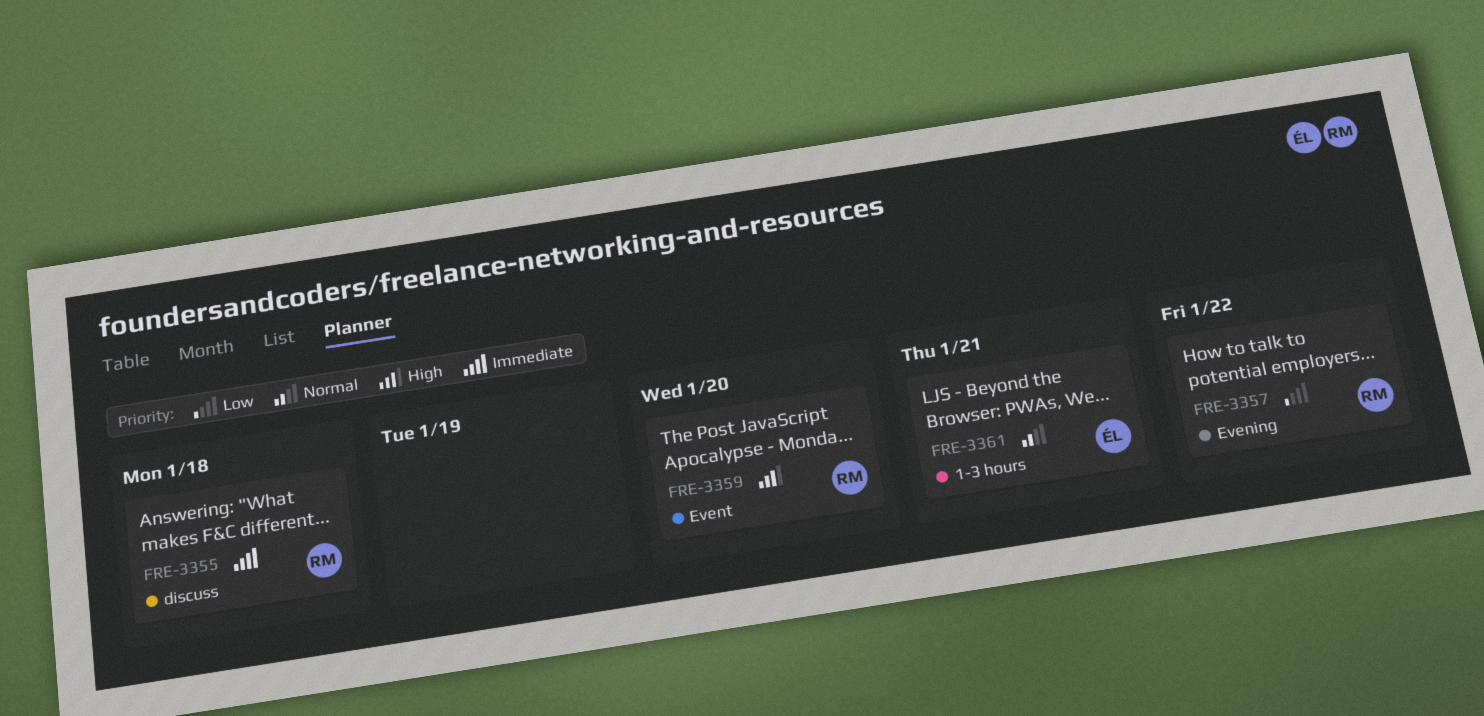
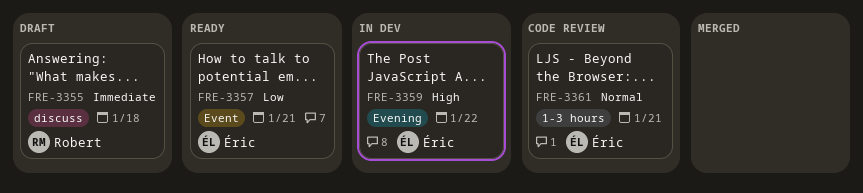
FRE-3357, owner: Robert -> Éric
FRE-3357, label: Evening -> Event
FRE-3357, due: Jan 22 -> Jan 21
FRE-3359, owner: Robert -> Éric
FRE-3359, label: Event -> Evening
FRE-3359, due: Jan 20 -> Jan 22

